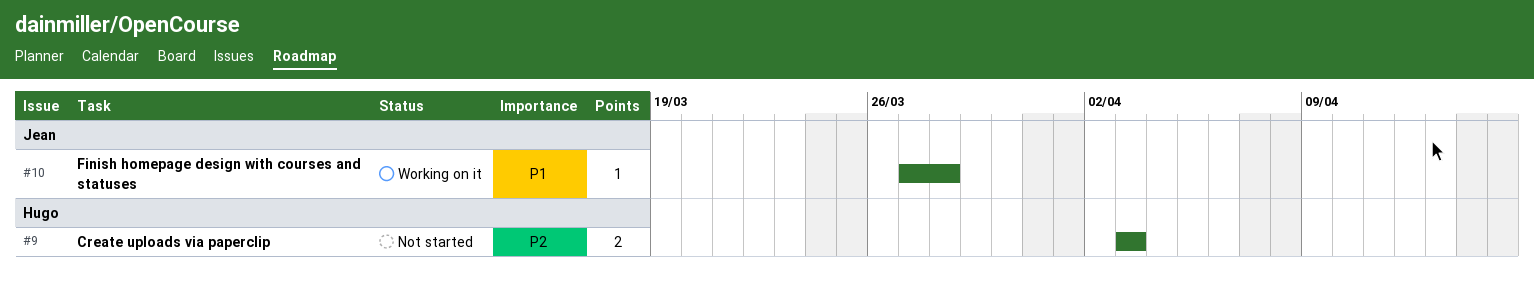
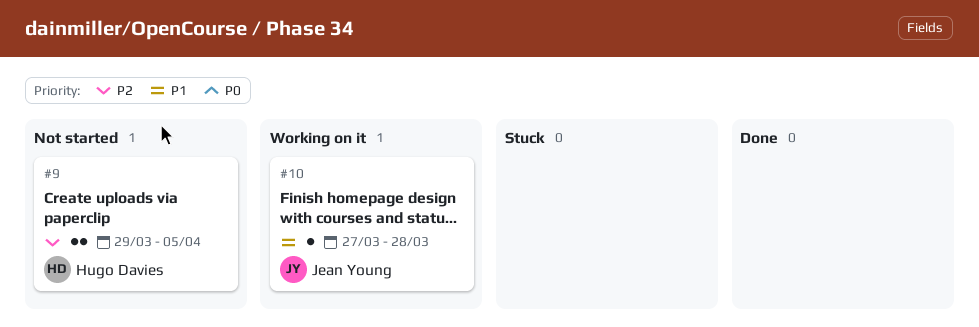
#9, start: Apr 3 -> Mar 29
#9, due: Apr 3 -> Apr 5

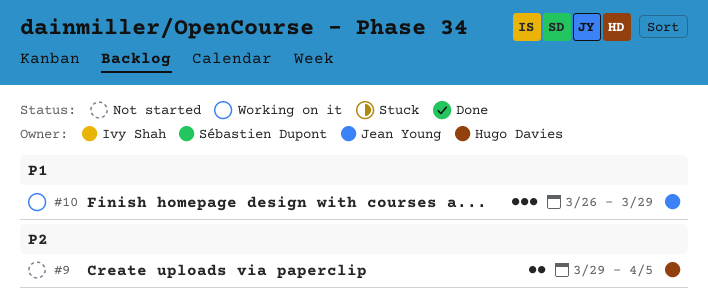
#10, estimate: 1 -> 3
#10, start: Mar 27 -> Mar 26
#10, due: Mar 28 -> Mar 29

